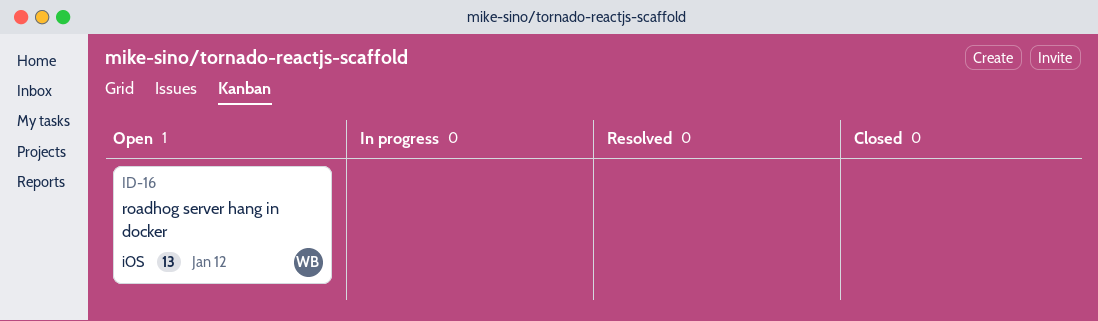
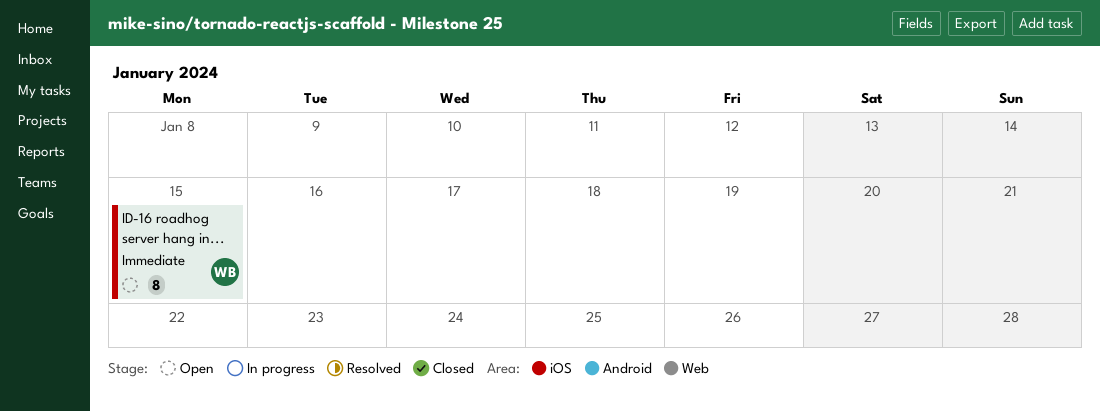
ID-16, estimate: 13 -> 8
ID-16, due: Jan 12 -> Jan 15

